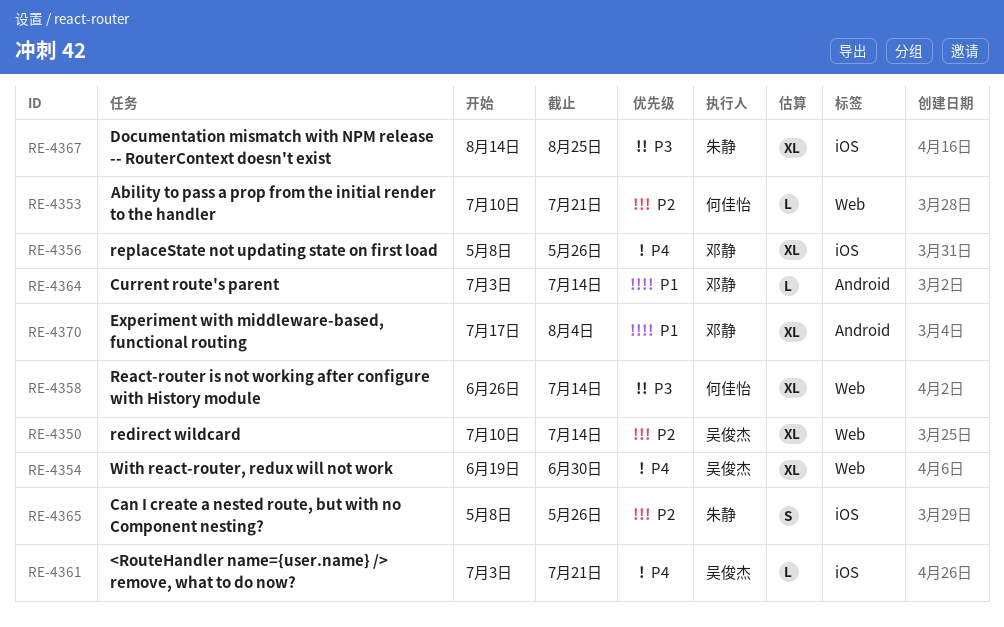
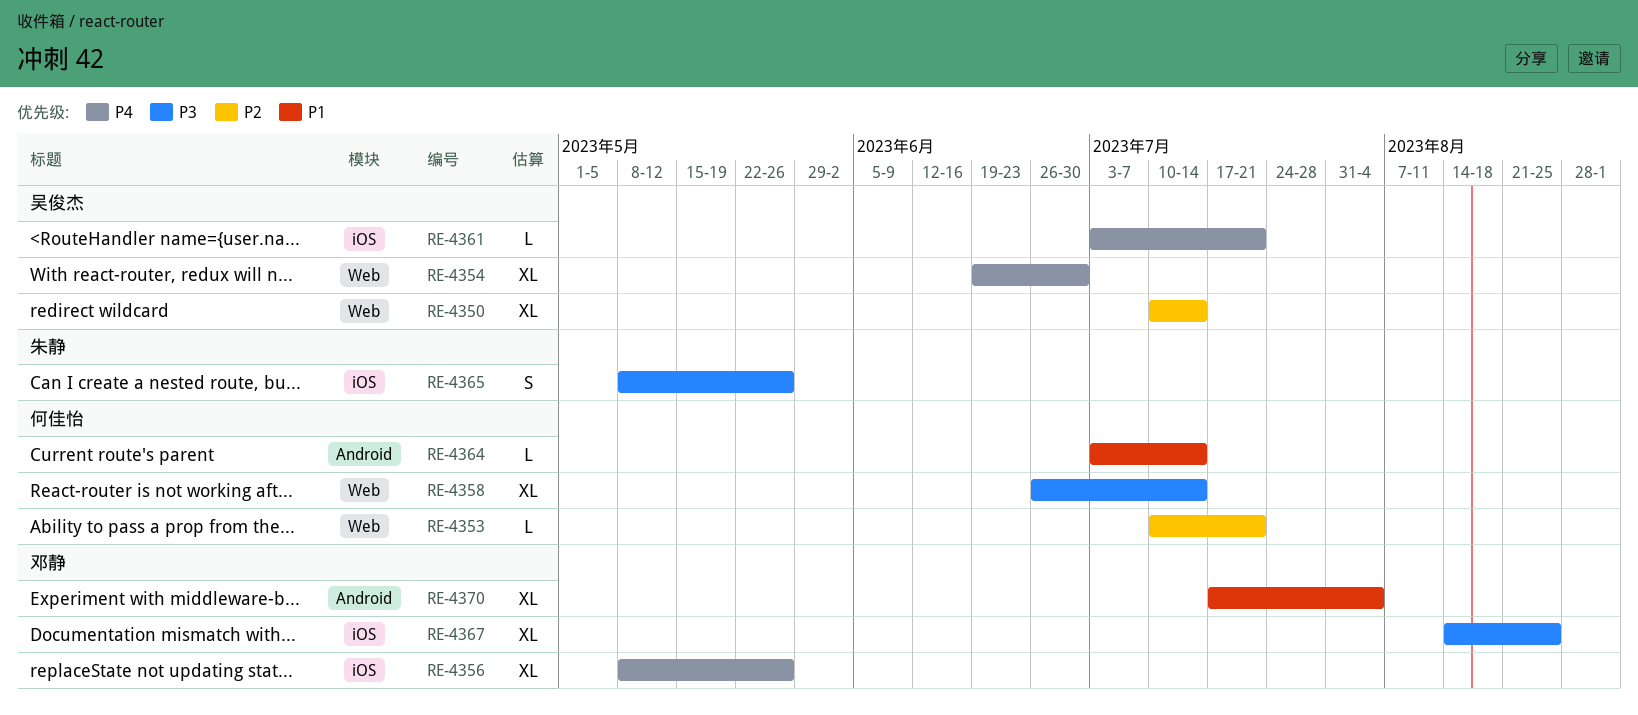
RE-4364, owner: 邓静 -> 何佳怡
RE-4365, priority: P2 -> P3
RE-4367, owner: 朱静 -> 邓静

